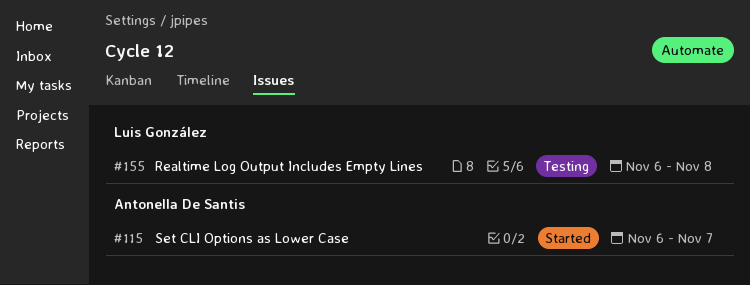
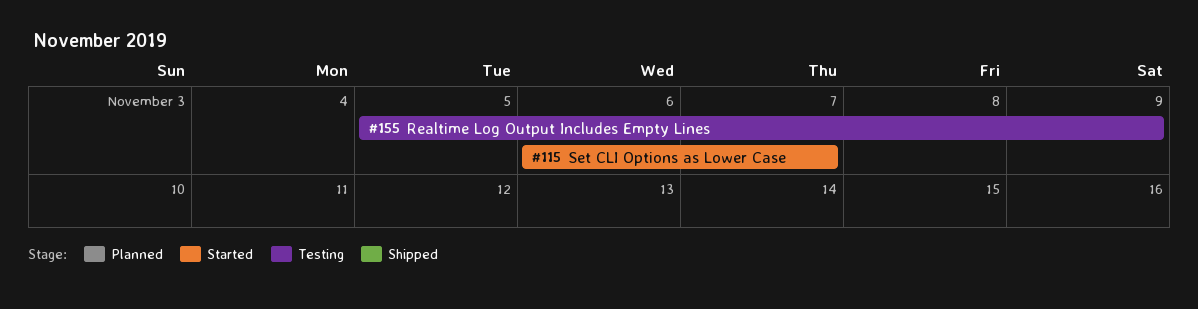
#155, start: Nov 6 -> Nov 5
#155, due: Nov 8 -> Nov 9

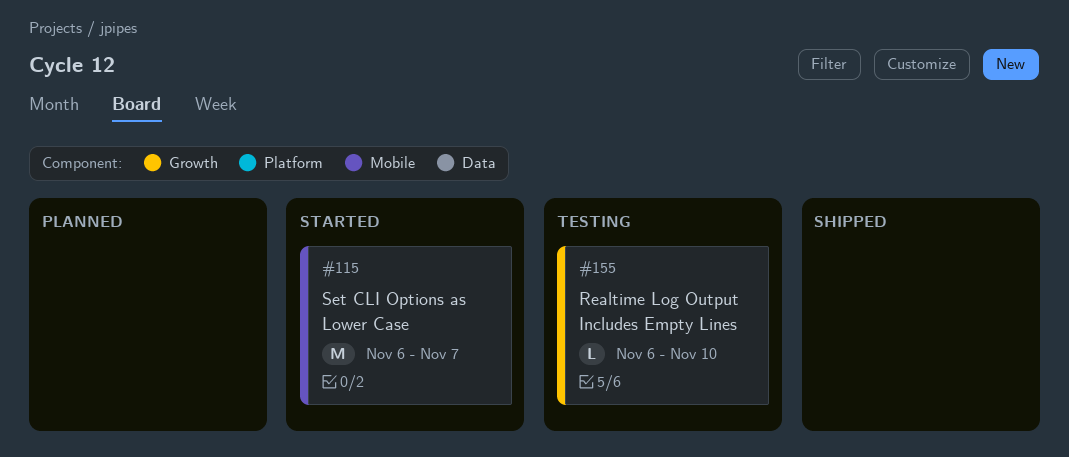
#155, start: Nov 5 -> Nov 6
#155, due: Nov 9 -> Nov 10

